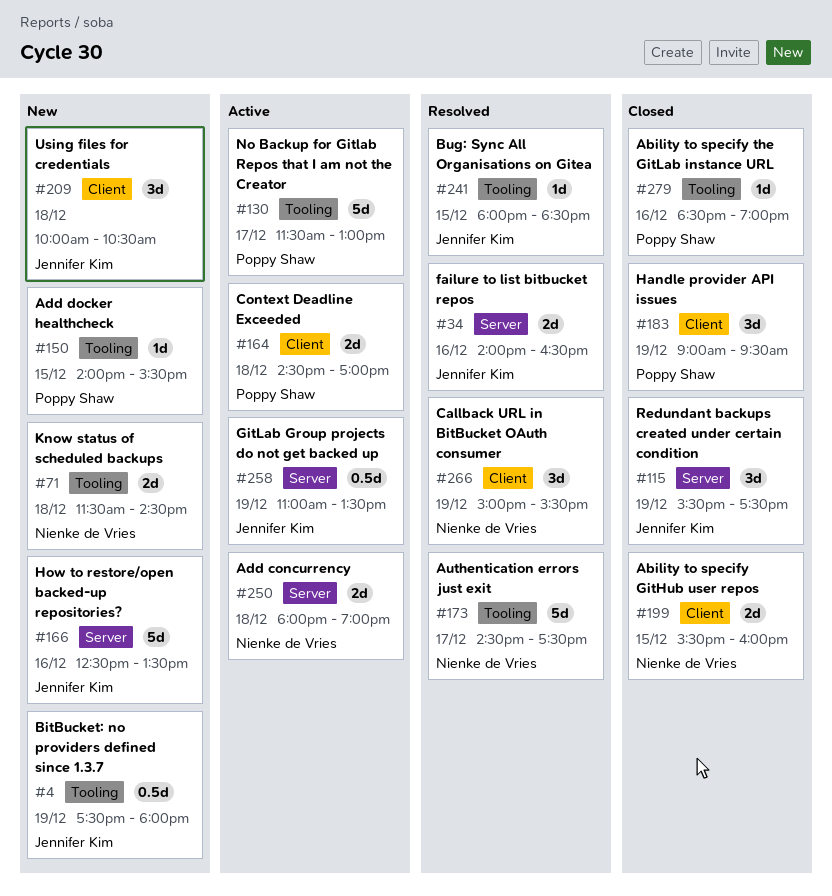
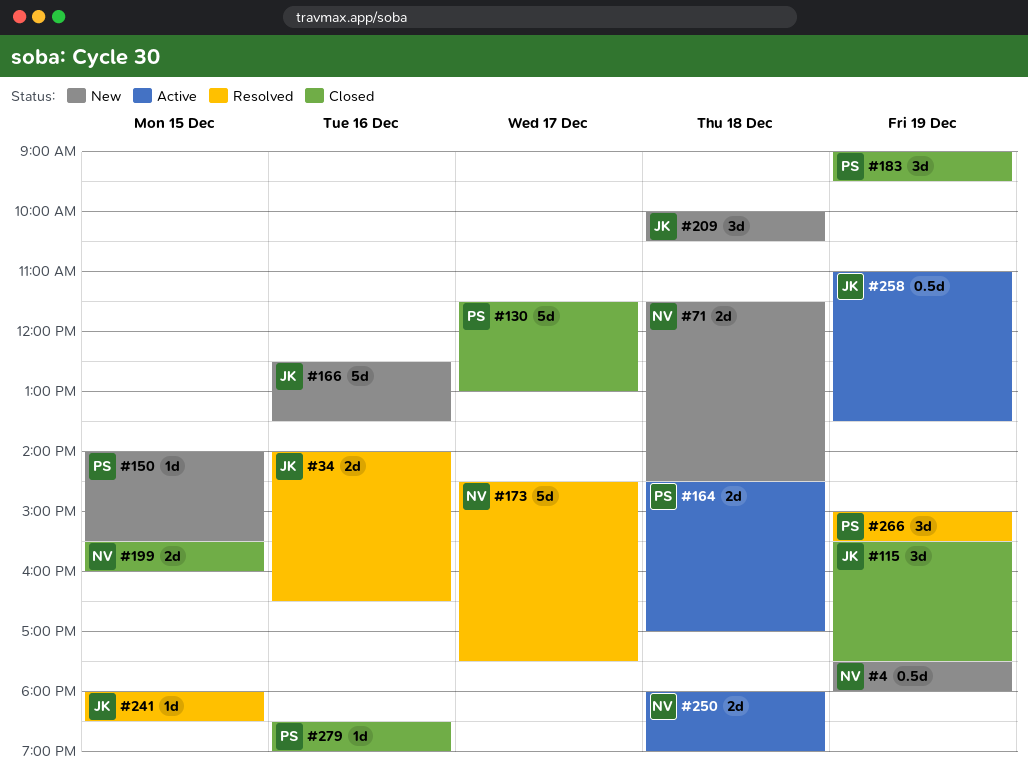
#4, owner: Jennifer Kim -> Nienke de Vries
#130, status: Active -> Closed
#266, owner: Nienke de Vries -> Poppy Shaw

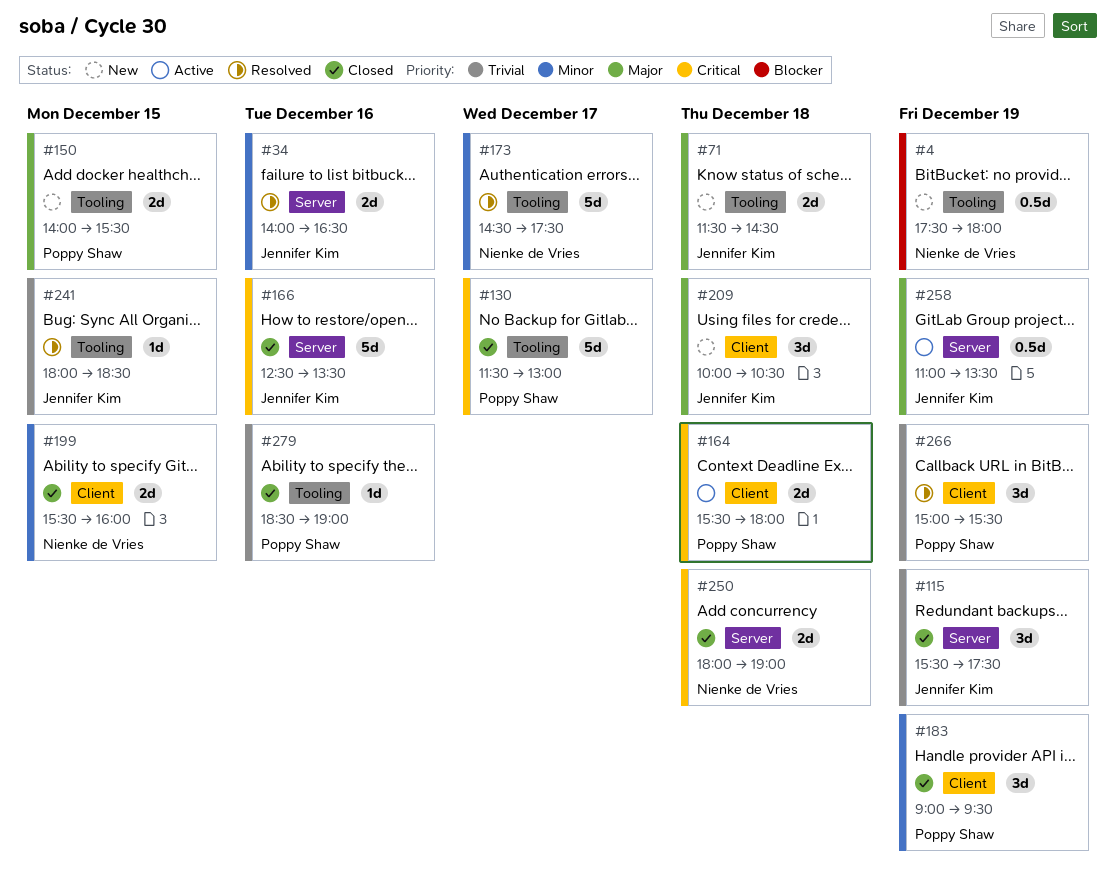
#71, owner: Nienke de Vries -> Jennifer Kim
#150, estimate: 1d -> 2d
#164, begins: 14:30 -> 15:30
#164, ends: 17:00 -> 18:00
#166, status: New -> Closed
#250, status: Active -> Closed

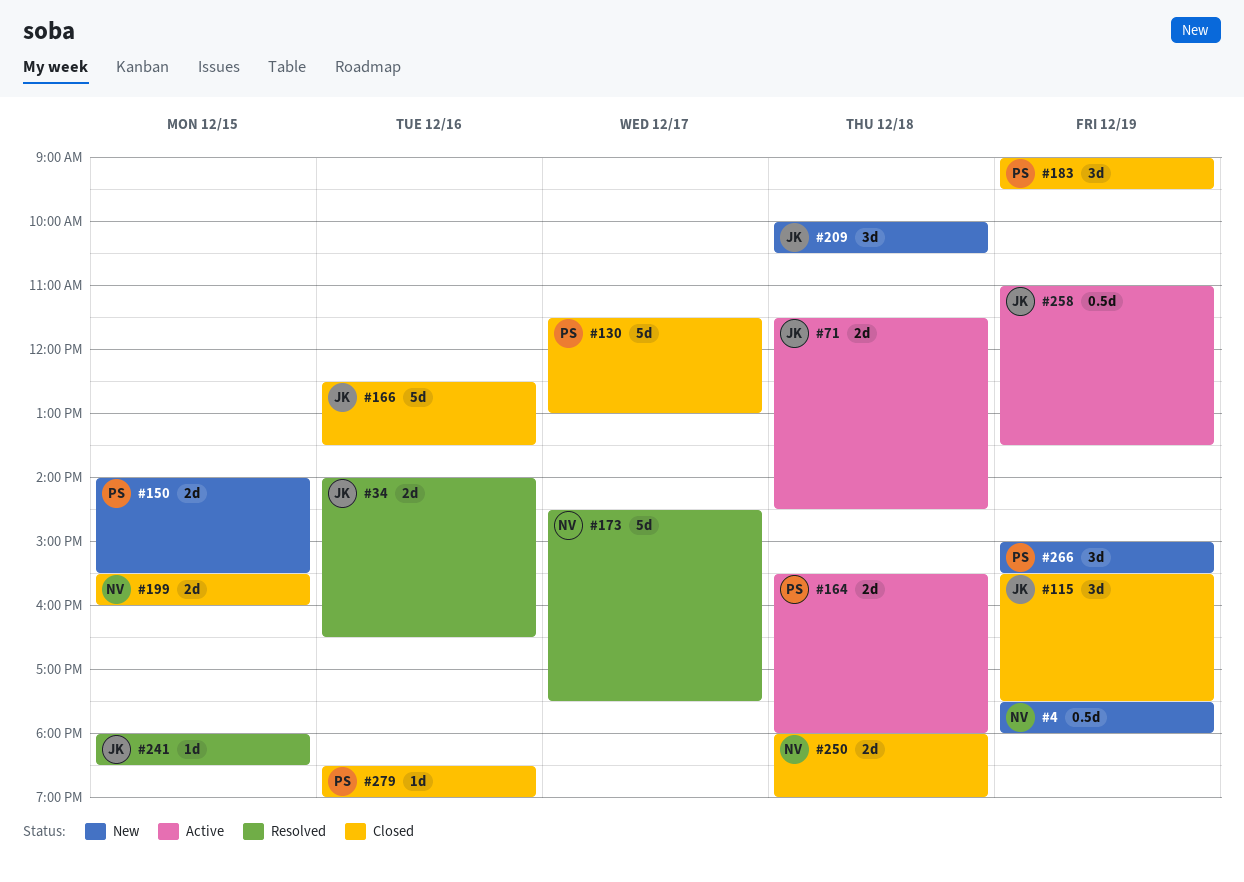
#71, status: New -> Active
#266, status: Resolved -> New

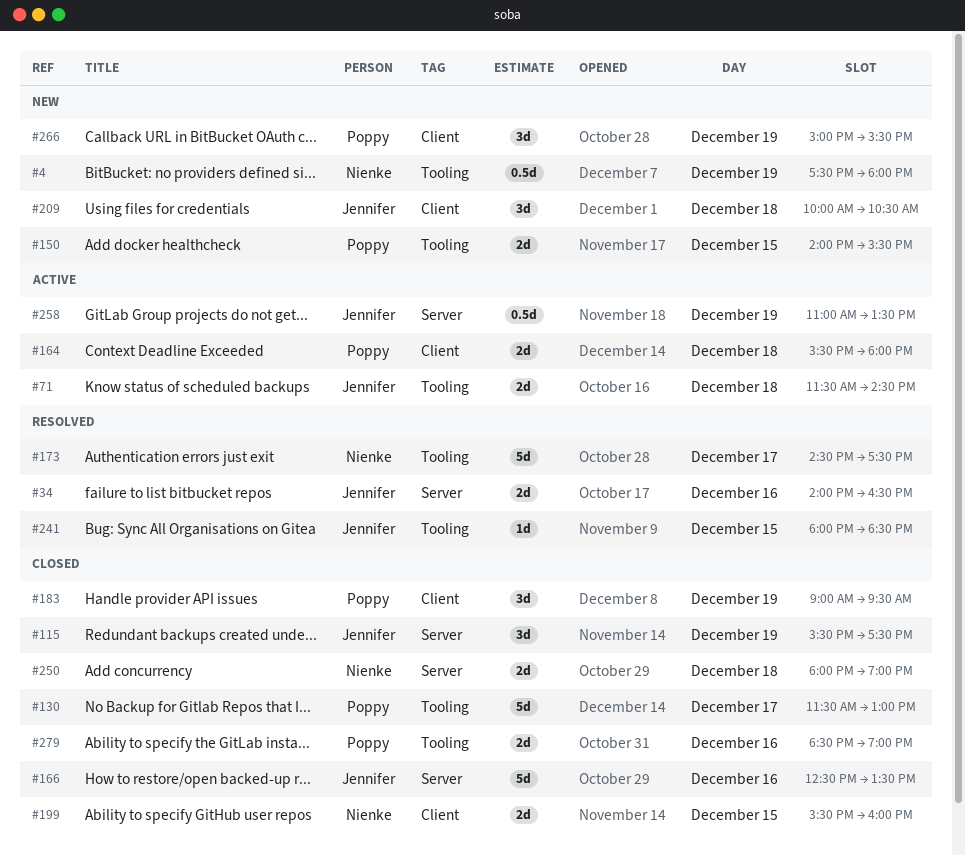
#279, estimate: 1d -> 2d

